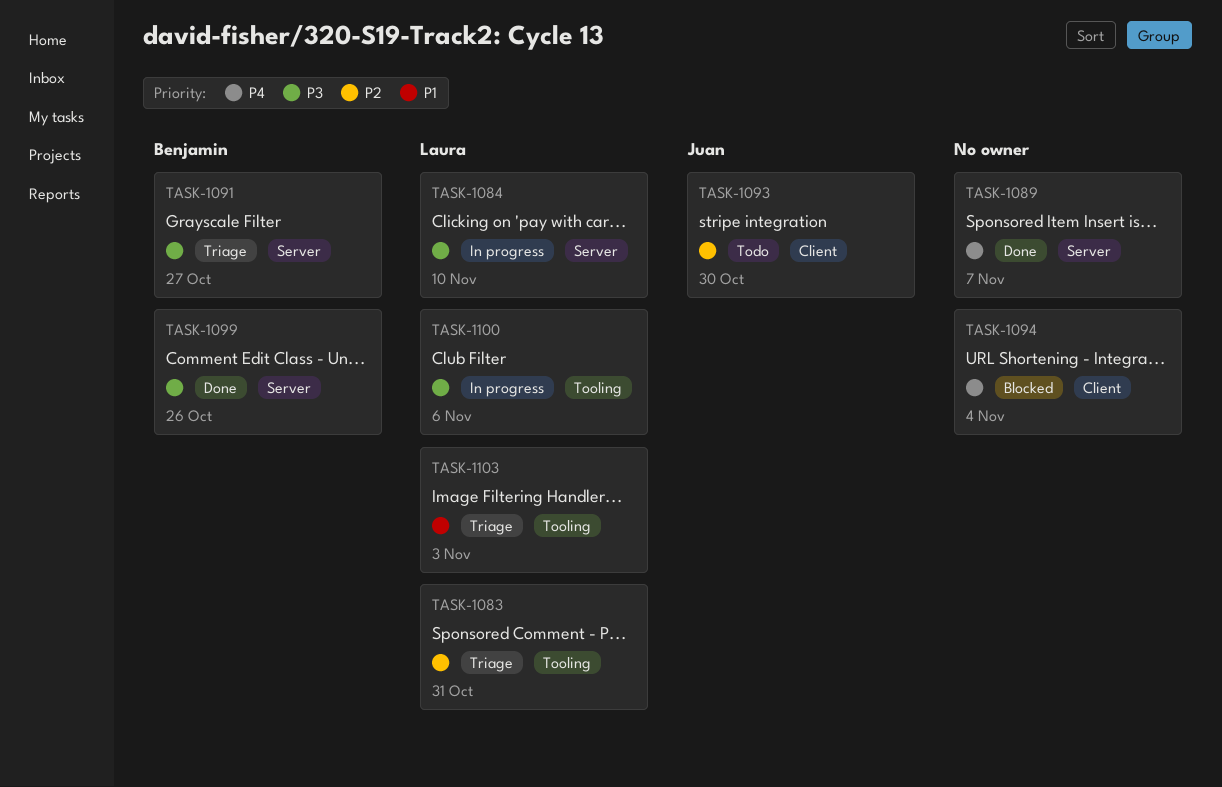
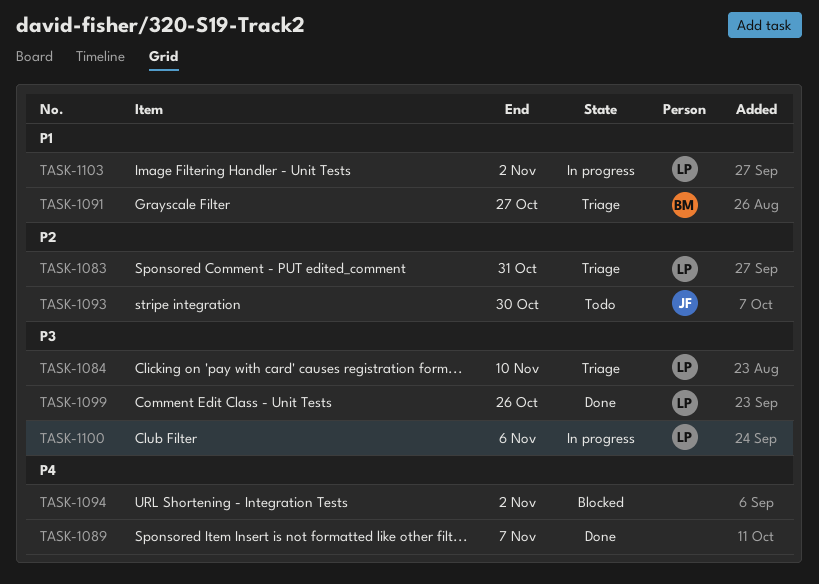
TASK-1084, status: In progress -> Triage
TASK-1091, priority: P3 -> P1
TASK-1094, due: Nov 4 -> Nov 2
TASK-1099, owner: Benjamin -> Laura
TASK-1103, status: Triage -> In progress
TASK-1103, due: Nov 3 -> Nov 2

